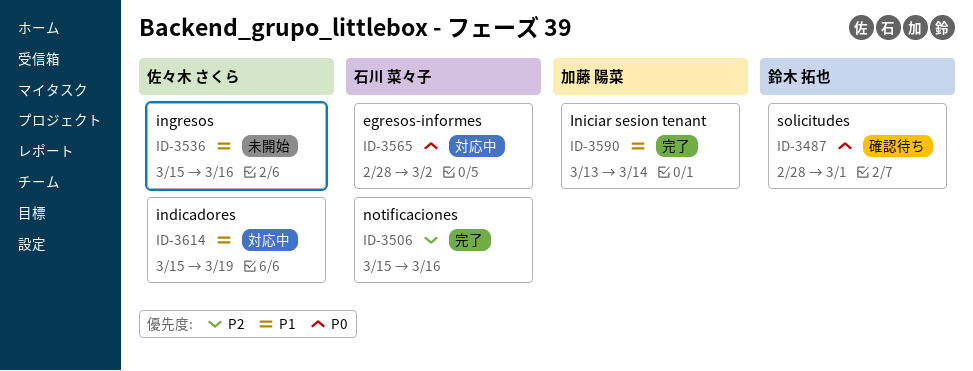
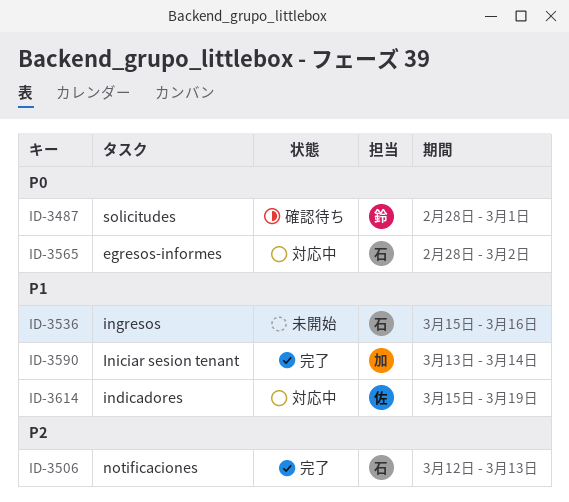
ID-3506, start: Mar 15 -> Mar 12
ID-3506, due: Mar 16 -> Mar 13
ID-3536, owner: 佐々木 さくら -> 石川 菜々子

